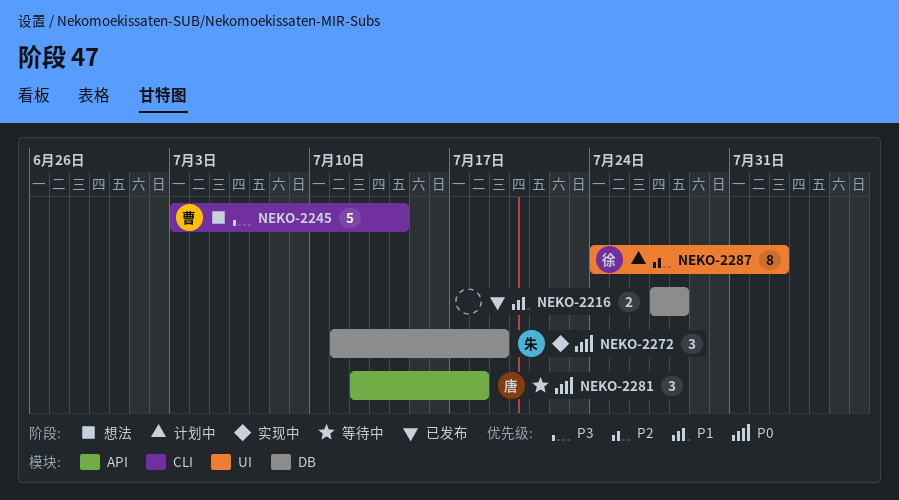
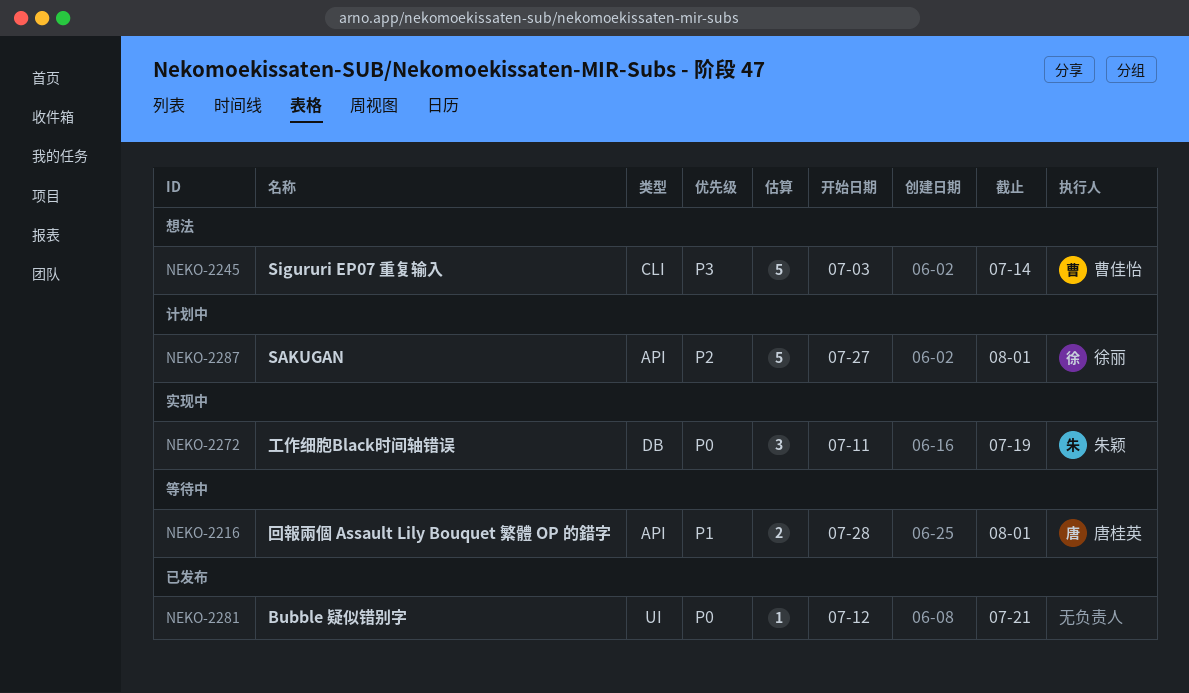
NEKO-2216, status: 已发布 -> 等待中
NEKO-2216, owner: none -> 唐桂英
NEKO-2216, label: DB -> API
NEKO-2216, start: Jul 27 -> Jul 28
NEKO-2216, due: Jul 28 -> Aug 1
NEKO-2281, status: 等待中 -> 已发布
NEKO-2281, owner: 唐桂英 -> none
NEKO-2281, label: API -> UI
NEKO-2281, estimate: 3 -> 1
NEKO-2281, due: Jul 18 -> Jul 21
NEKO-2287, label: UI -> API
NEKO-2287, estimate: 8 -> 5
NEKO-2287, start: Jul 24 -> Jul 27
NEKO-2287, due: Aug 2 -> Aug 1

